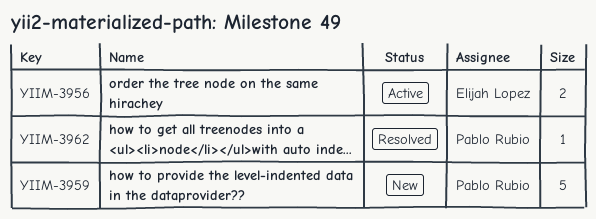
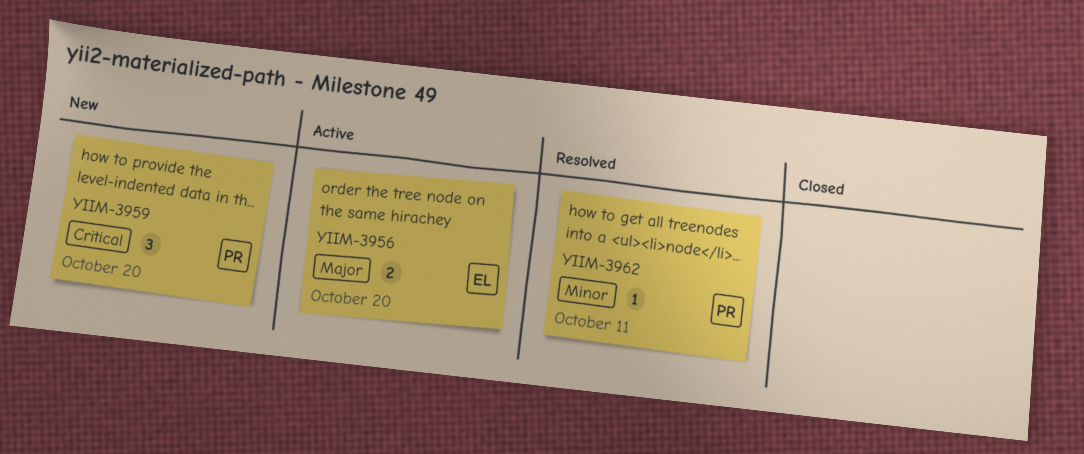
YIIM-3959, estimate: 5 -> 3

